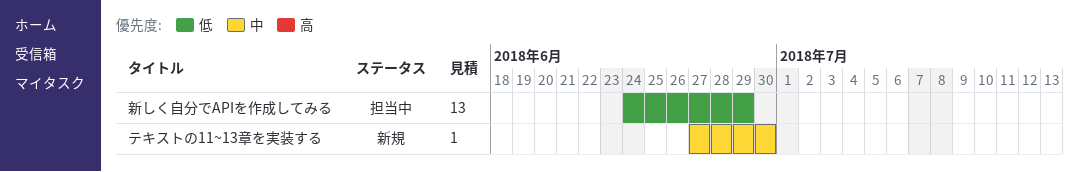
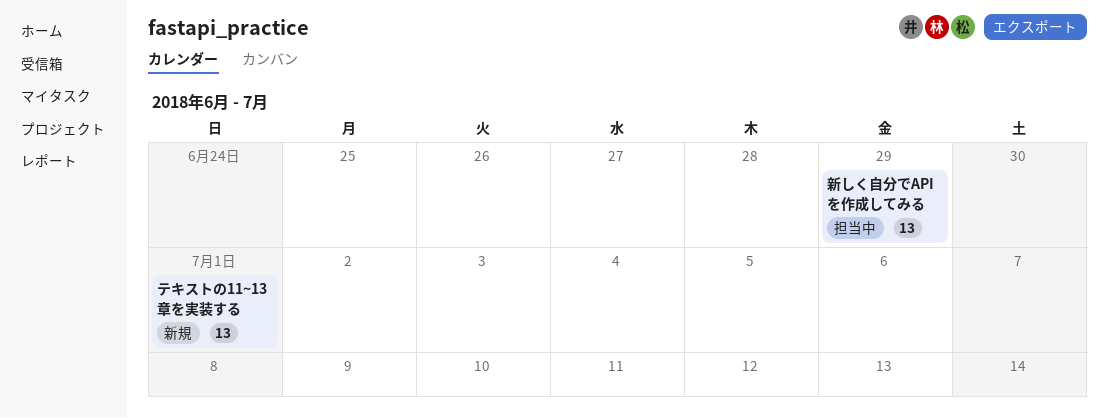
テキストの11~13章を実装する, estimate: 1 -> 13
テキストの11~13章を実装する, due: Jun 30 -> Jul 1

